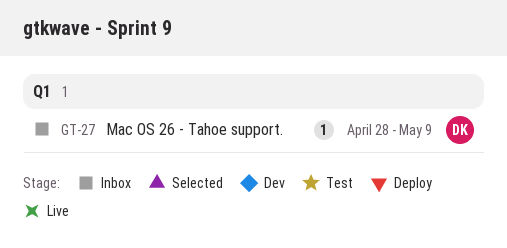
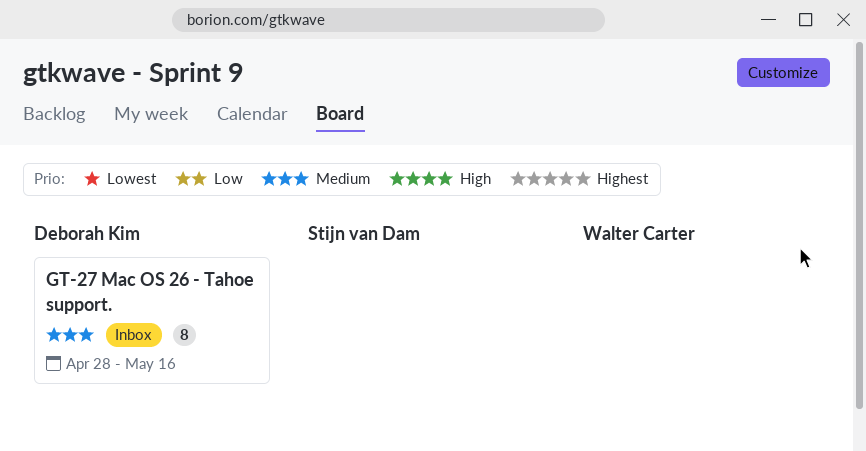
GT-27, estimate: 1 -> 8
GT-27, due: May 9 -> May 16

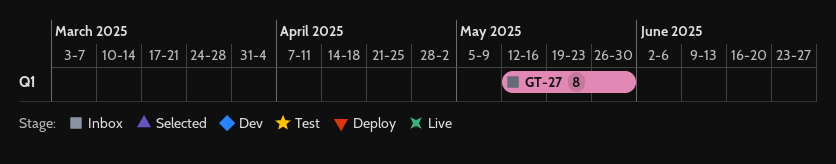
GT-27, start: Apr 28 -> May 12
GT-27, due: May 16 -> May 30

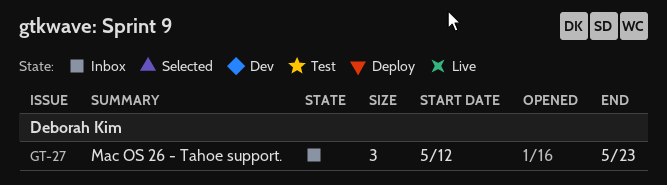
GT-27, estimate: 8 -> 3
GT-27, due: May 30 -> May 23

